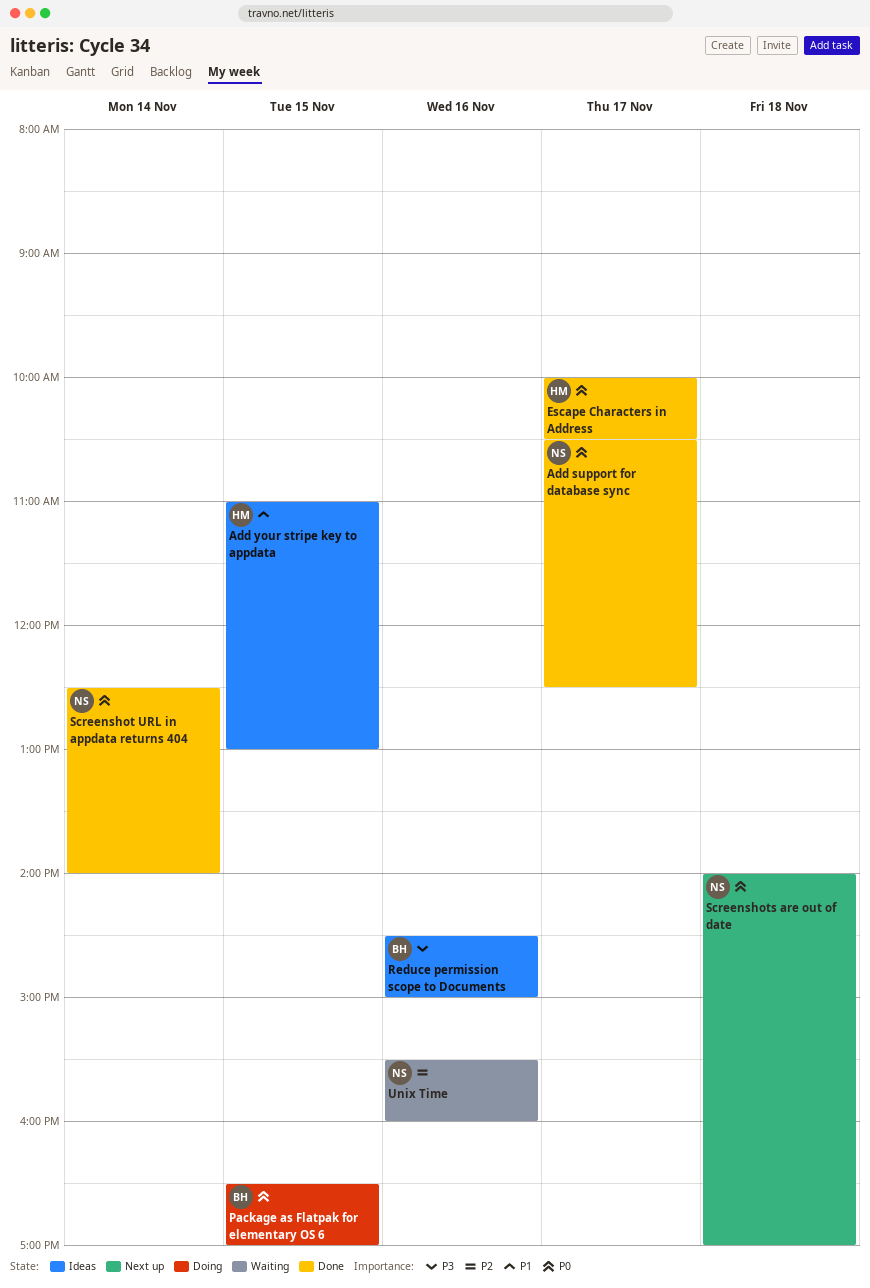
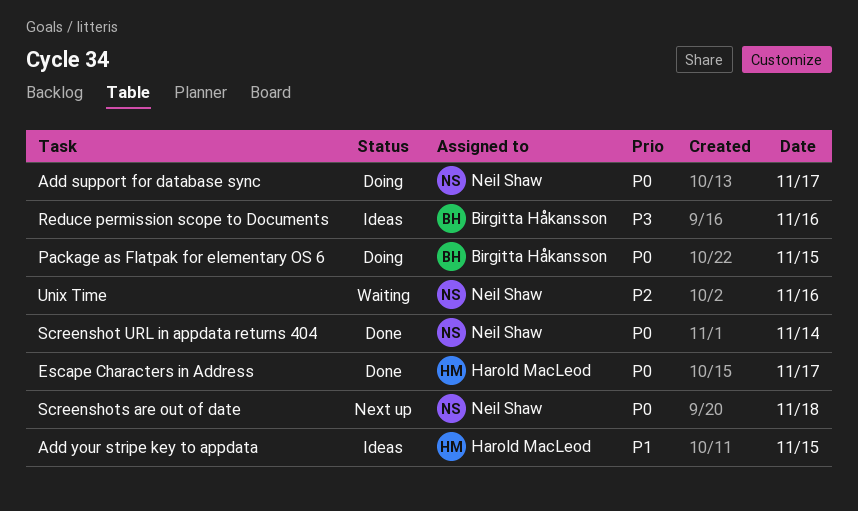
Add support for database sync, status: Done -> Doing

